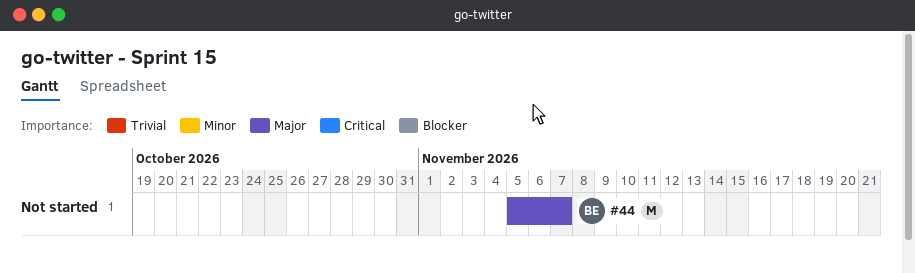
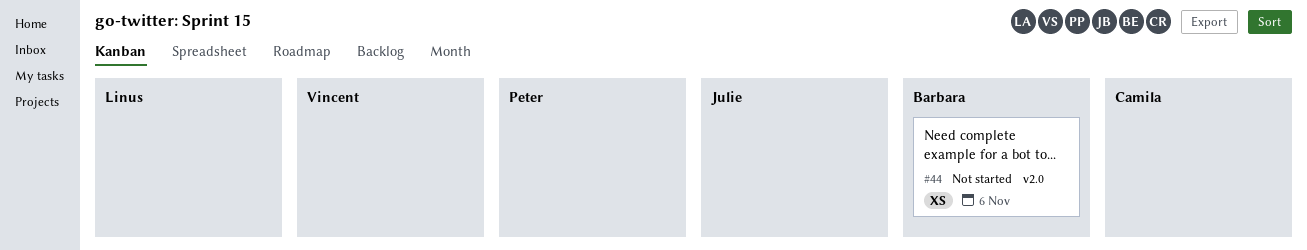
#44, estimate: M -> XS
#44, due: Nov 7 -> Nov 6

